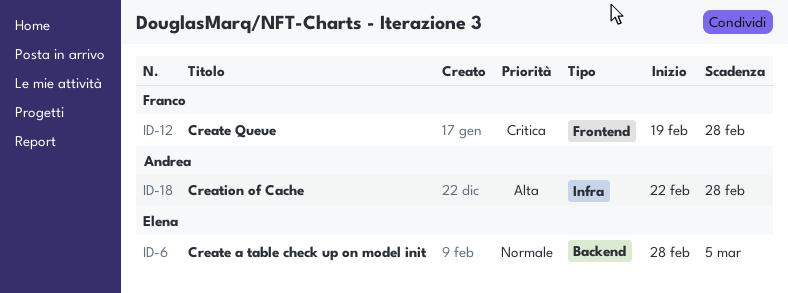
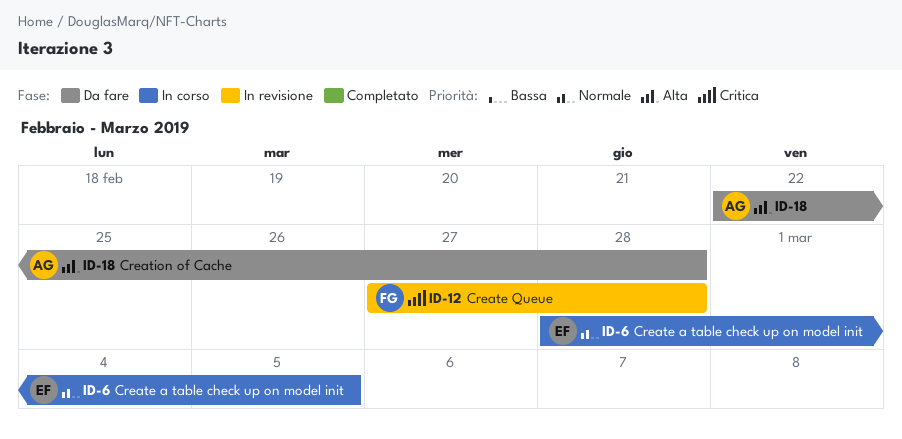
ID-12, start: Feb 19 -> Feb 27

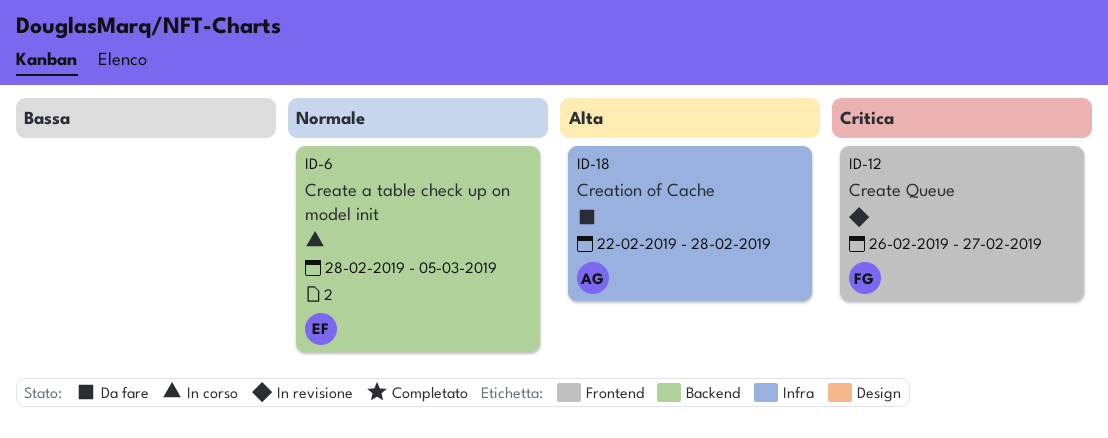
ID-12, start: Feb 27 -> Feb 26
ID-12, due: Feb 28 -> Feb 27

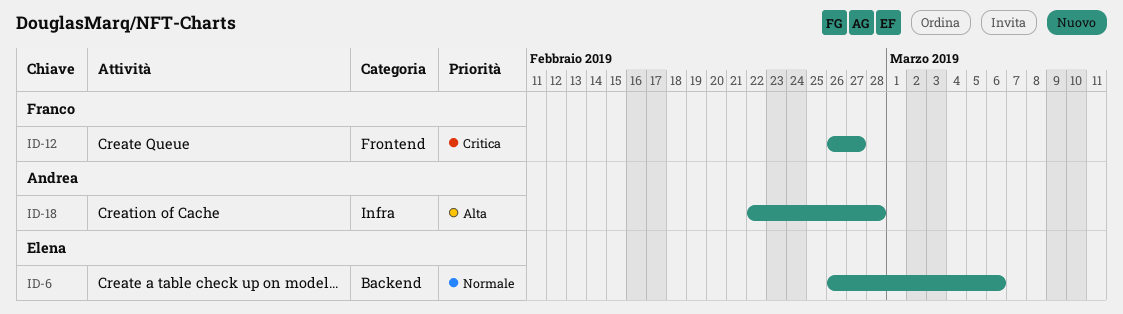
ID-6, start: Feb 28 -> Feb 26
ID-6, due: Mar 5 -> Mar 6

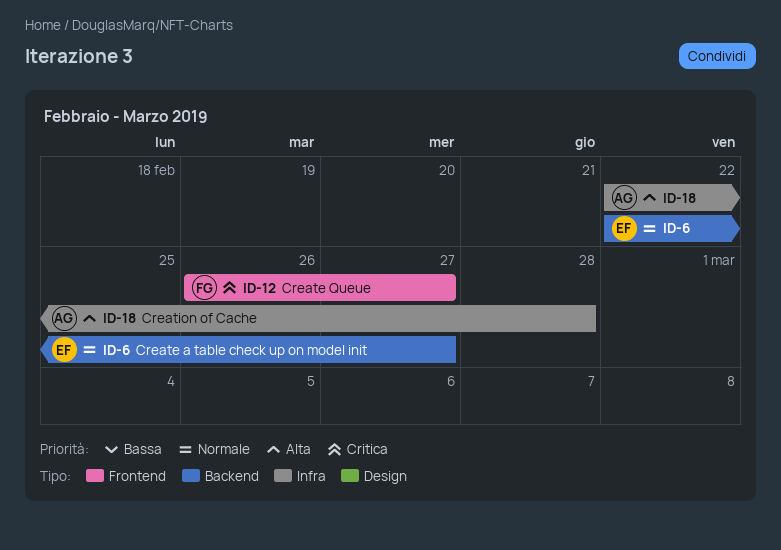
ID-6, start: Feb 26 -> Feb 22
ID-6, due: Mar 6 -> Feb 27

